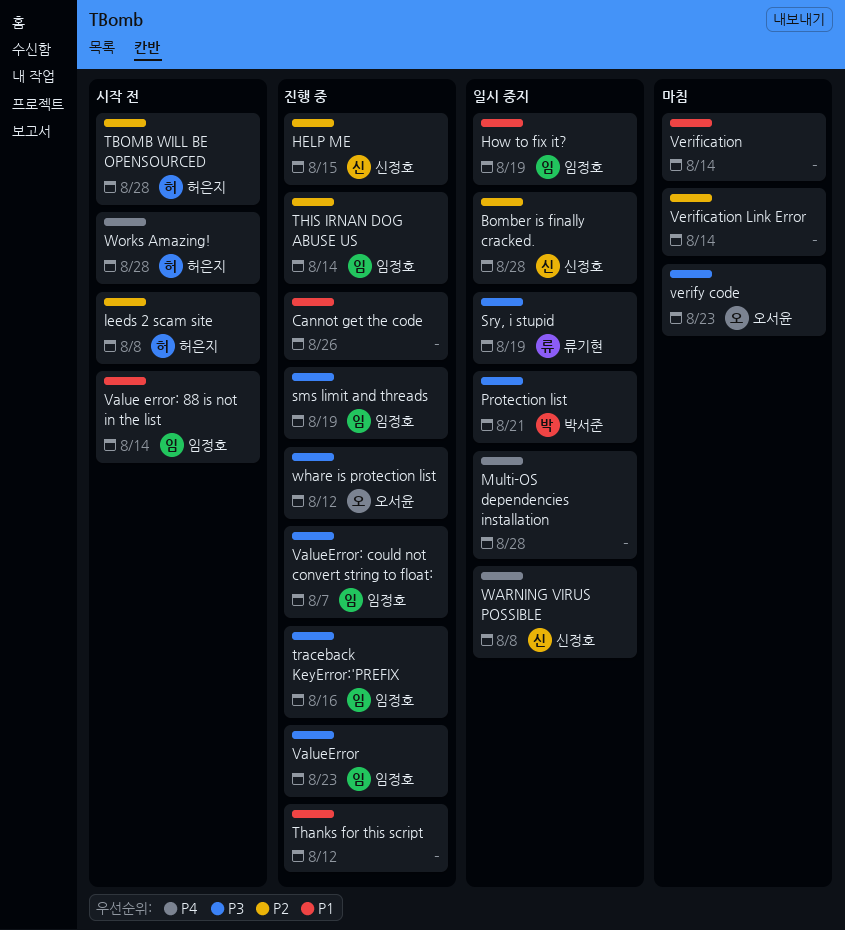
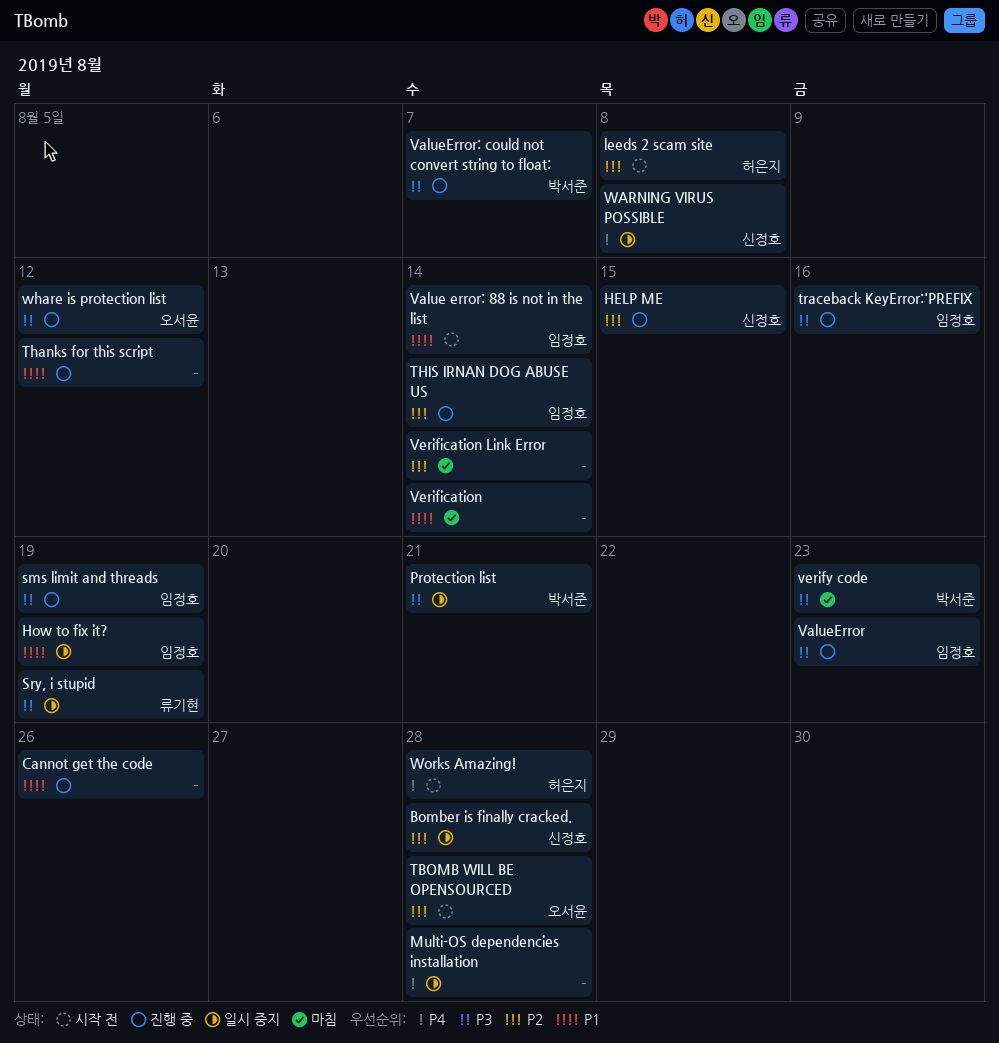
TBOMB WILL BE OPENSOURCED, owner: 허은지 -> 오서윤
ValueError: could not convert string to float:, owner: 임정호 -> 박서준
verify code, owner: 오서윤 -> 박서준

